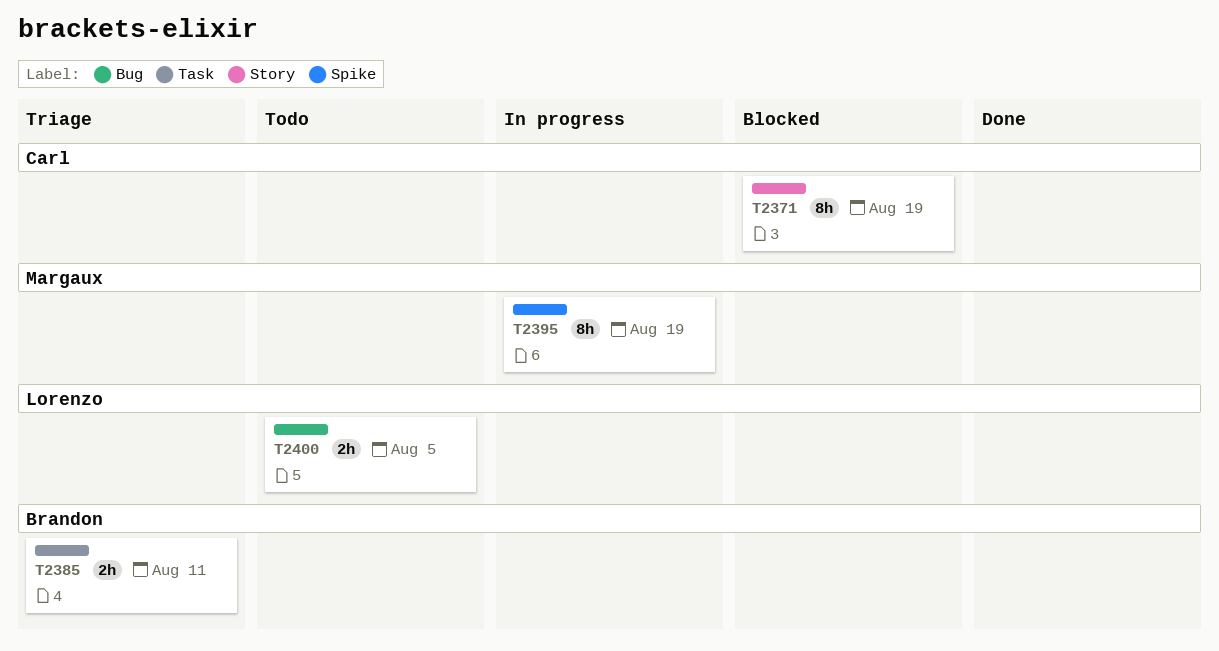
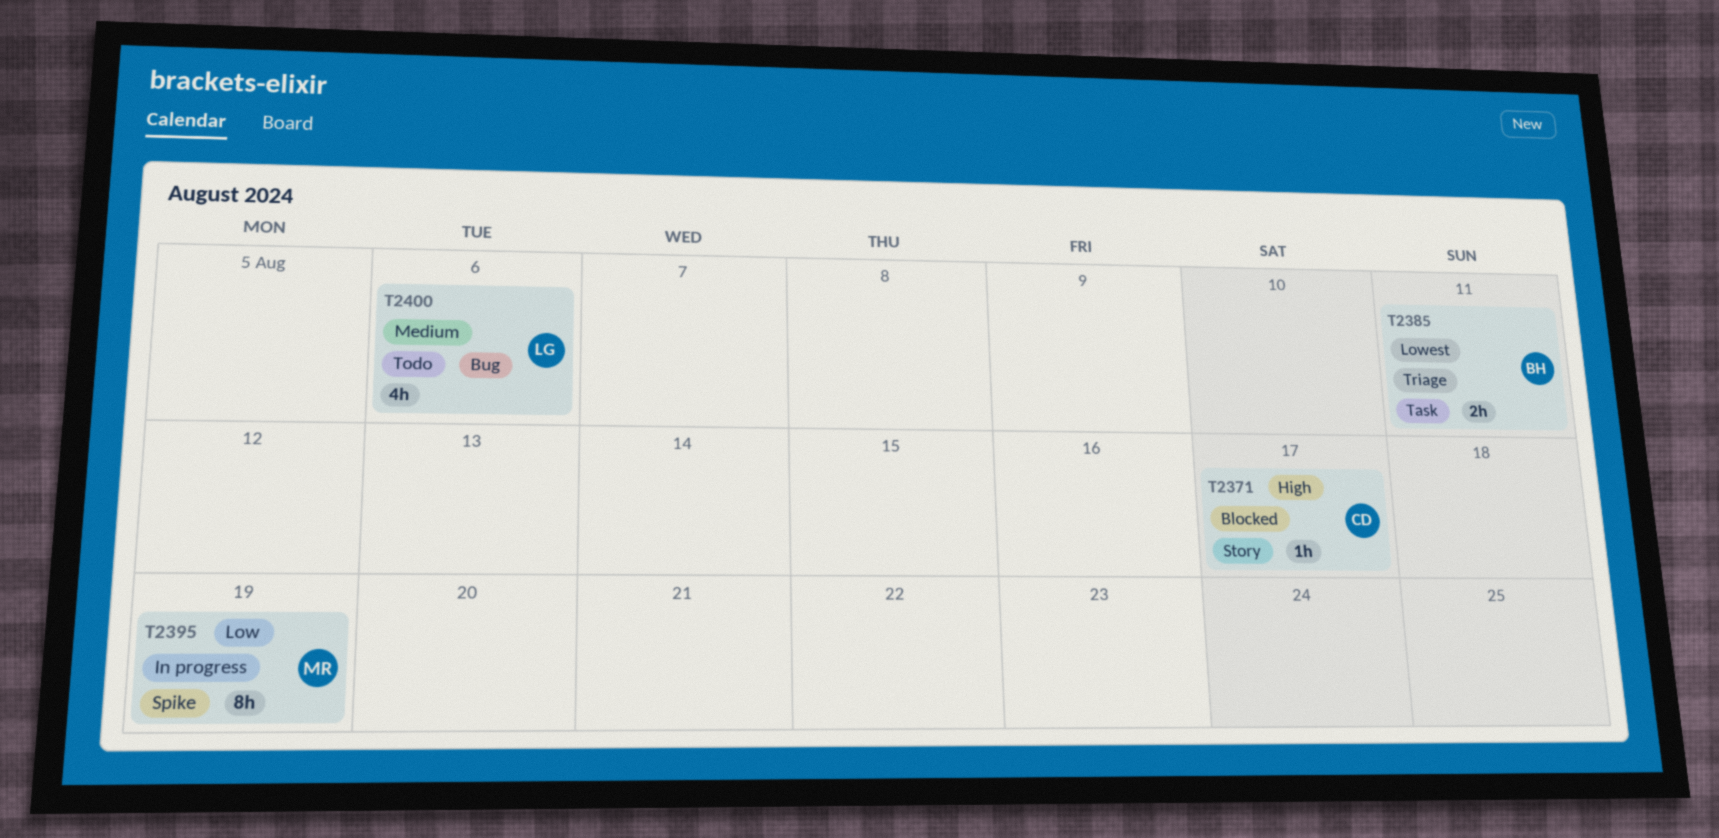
T2371, estimate: 8h -> 1h
T2371, due: Aug 19 -> Aug 17
T2400, estimate: 2h -> 4h
T2400, due: Aug 5 -> Aug 6

